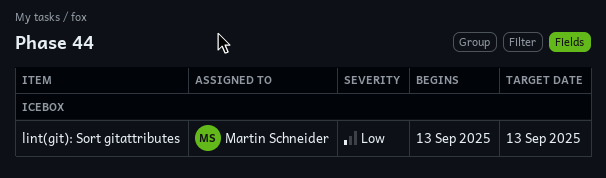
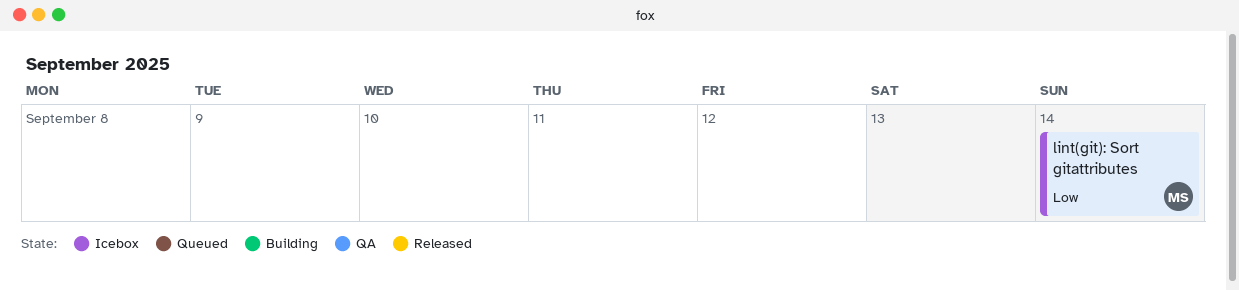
lint(git): Sort gitattributes, due: Sep 13 -> Sep 14

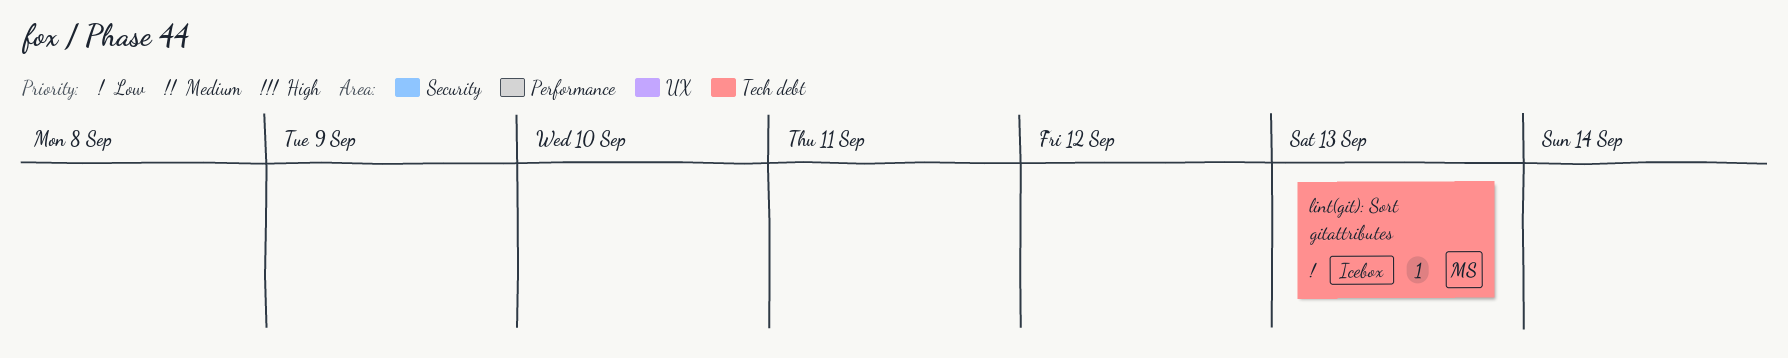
lint(git): Sort gitattributes, due: Sep 14 -> Sep 13

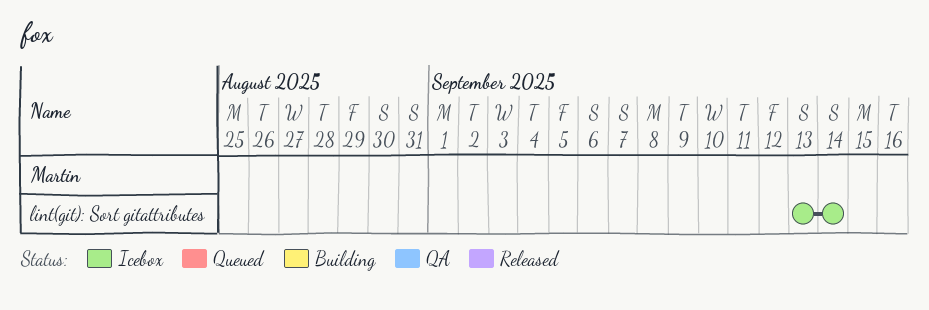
lint(git): Sort gitattributes, due: Sep 13 -> Sep 14

